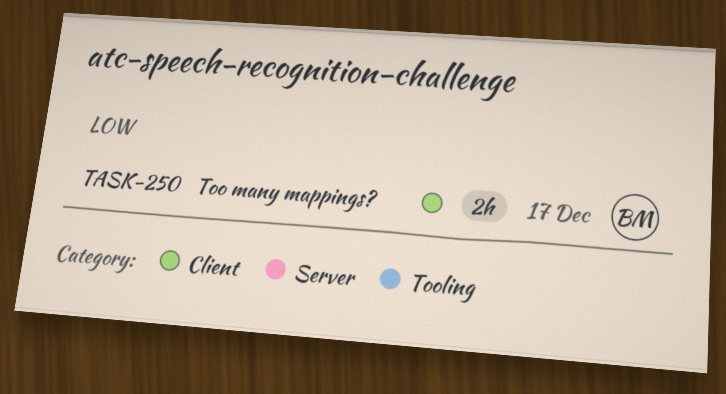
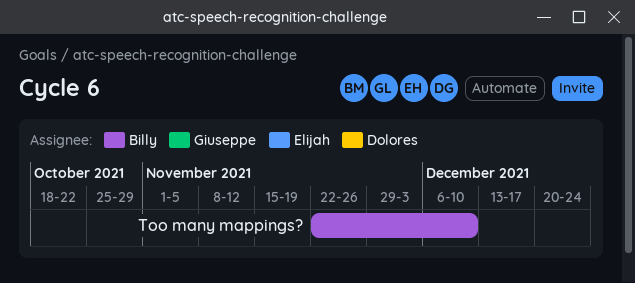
Too many mappings?, due: Dec 17 -> Dec 10

